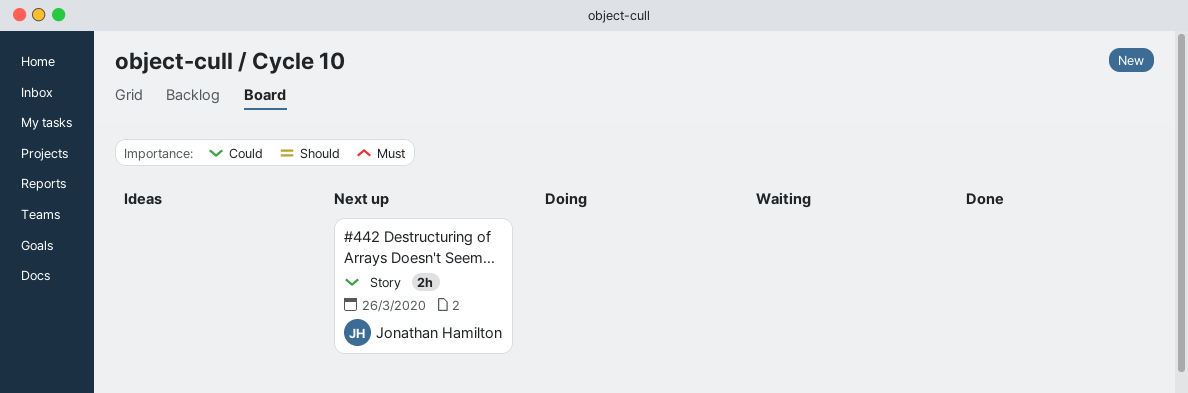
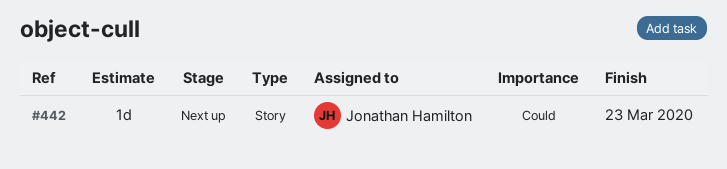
#442, estimate: 2h -> 1d
#442, due: Mar 26 -> Mar 23

